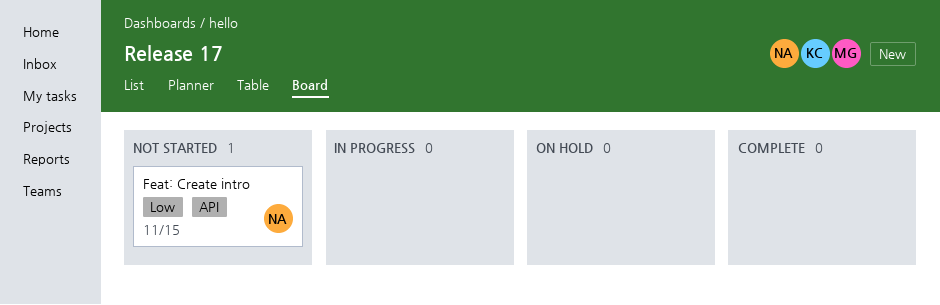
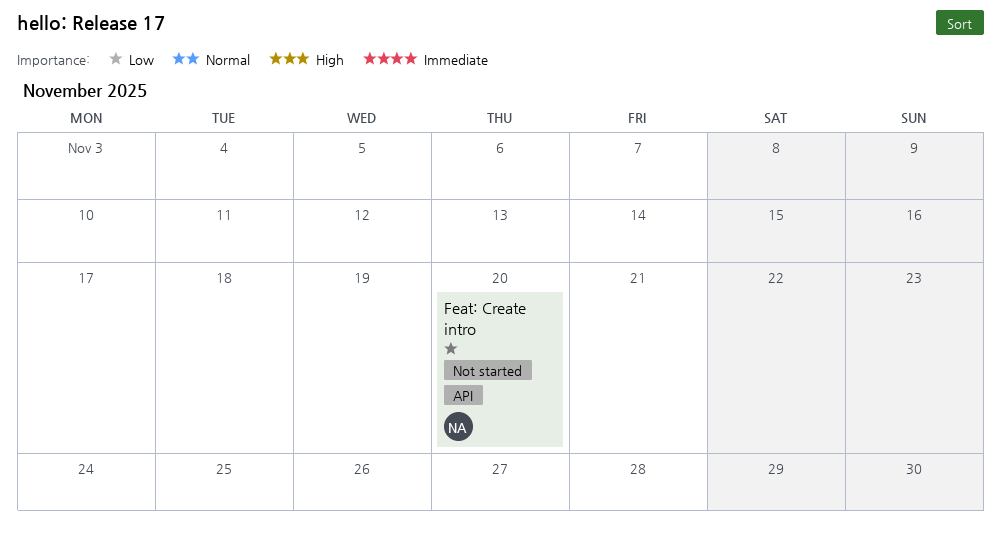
Feat: Create intro, due: Nov 15 -> Nov 20

